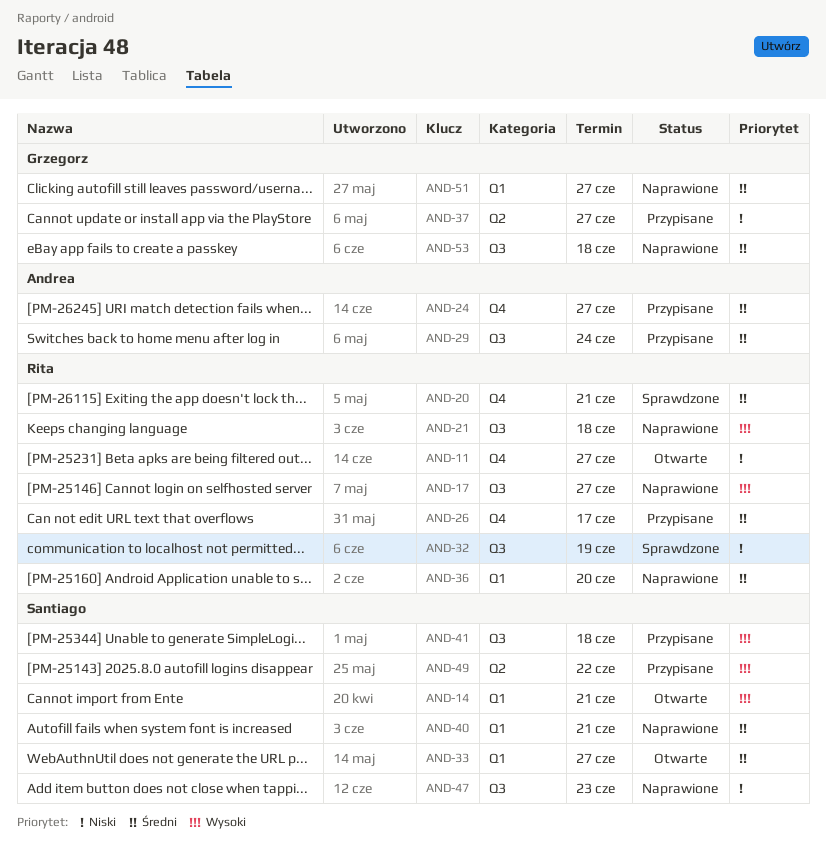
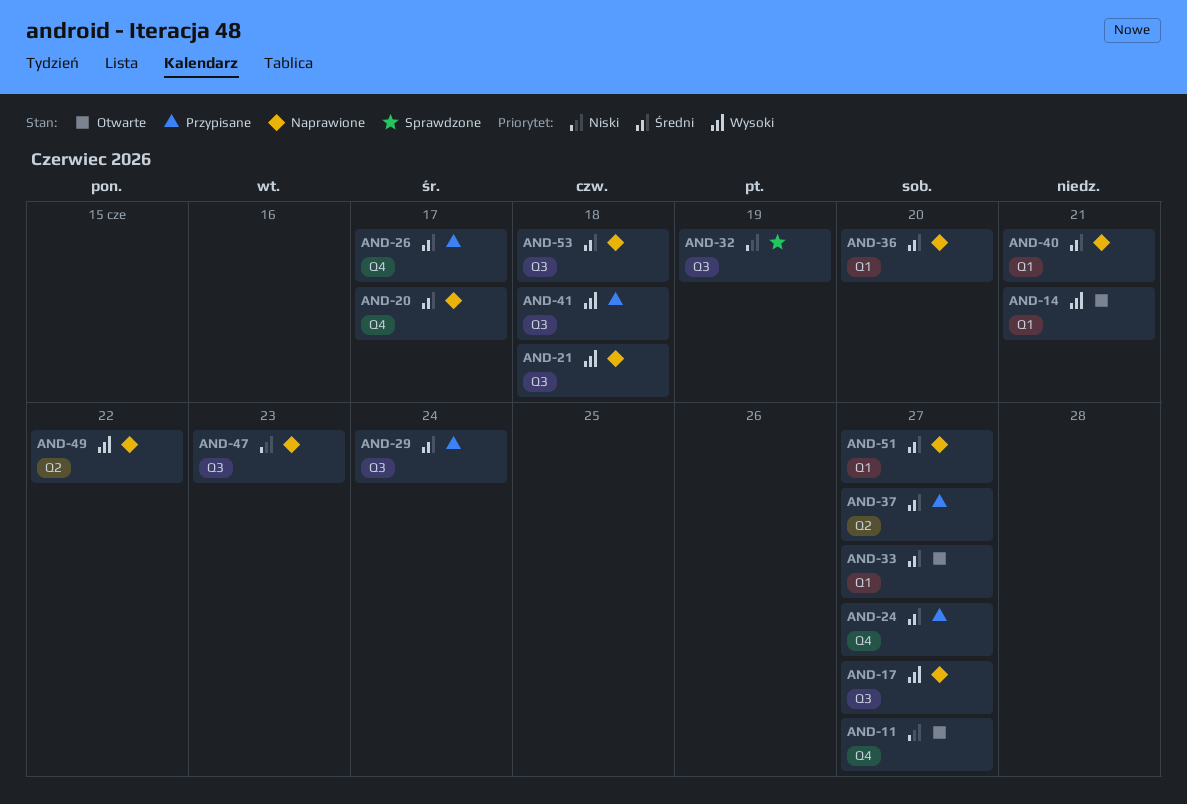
AND-20, status: Sprawdzone -> Naprawione
AND-20, due: Jun 21 -> Jun 17
AND-37, priority: Niski -> Średni
AND-49, status: Przypisane -> Naprawione

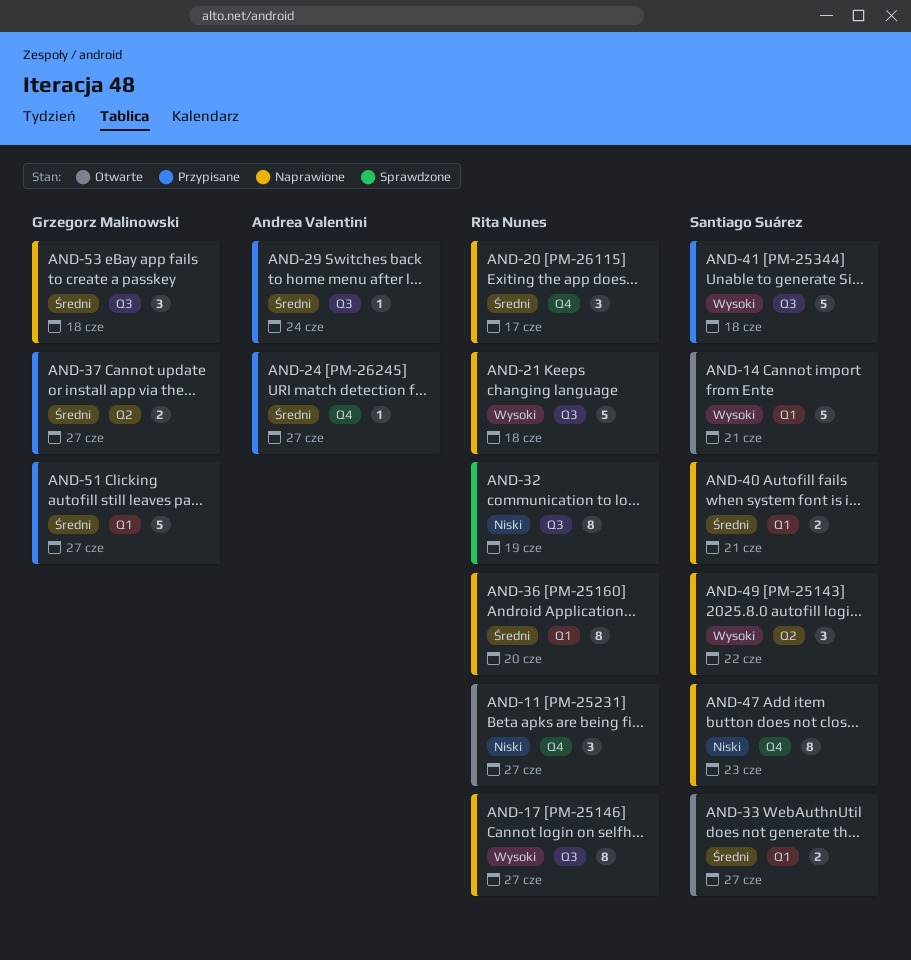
AND-26: present -> none
AND-47, label: Q3 -> Q4
AND-51, status: Naprawione -> Przypisane

